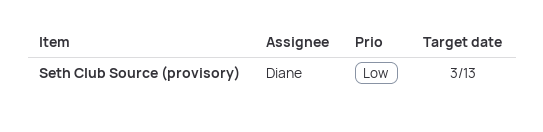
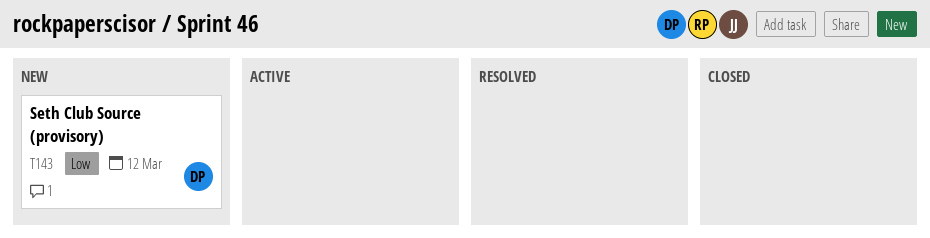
Seth Club Source (provisory), due: Mar 13 -> Mar 12

